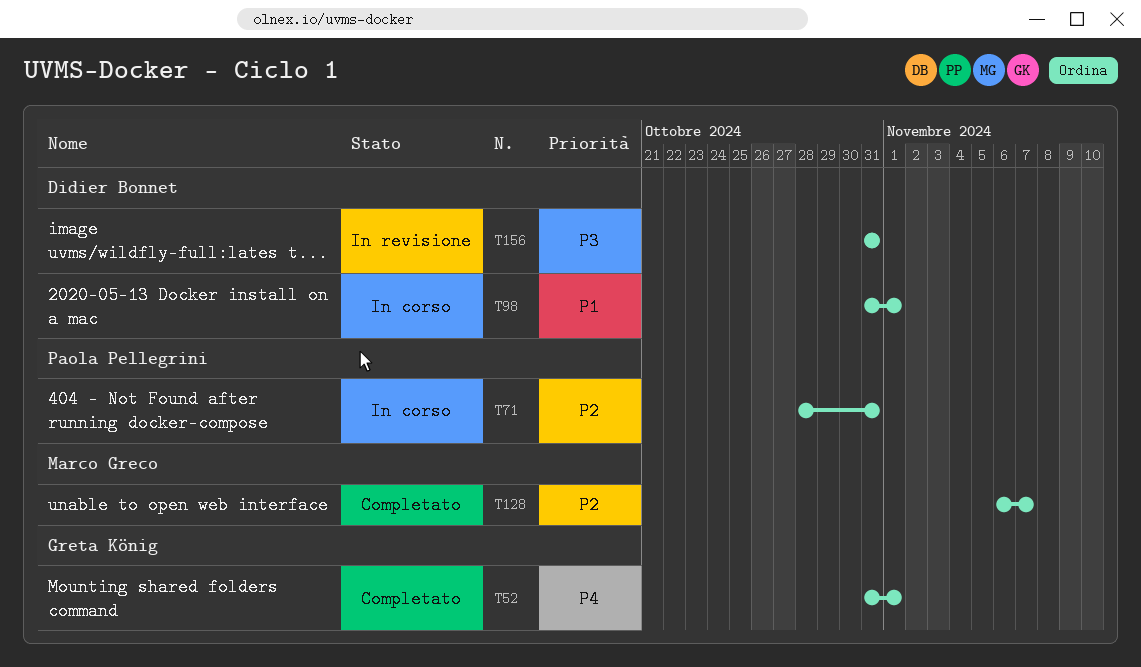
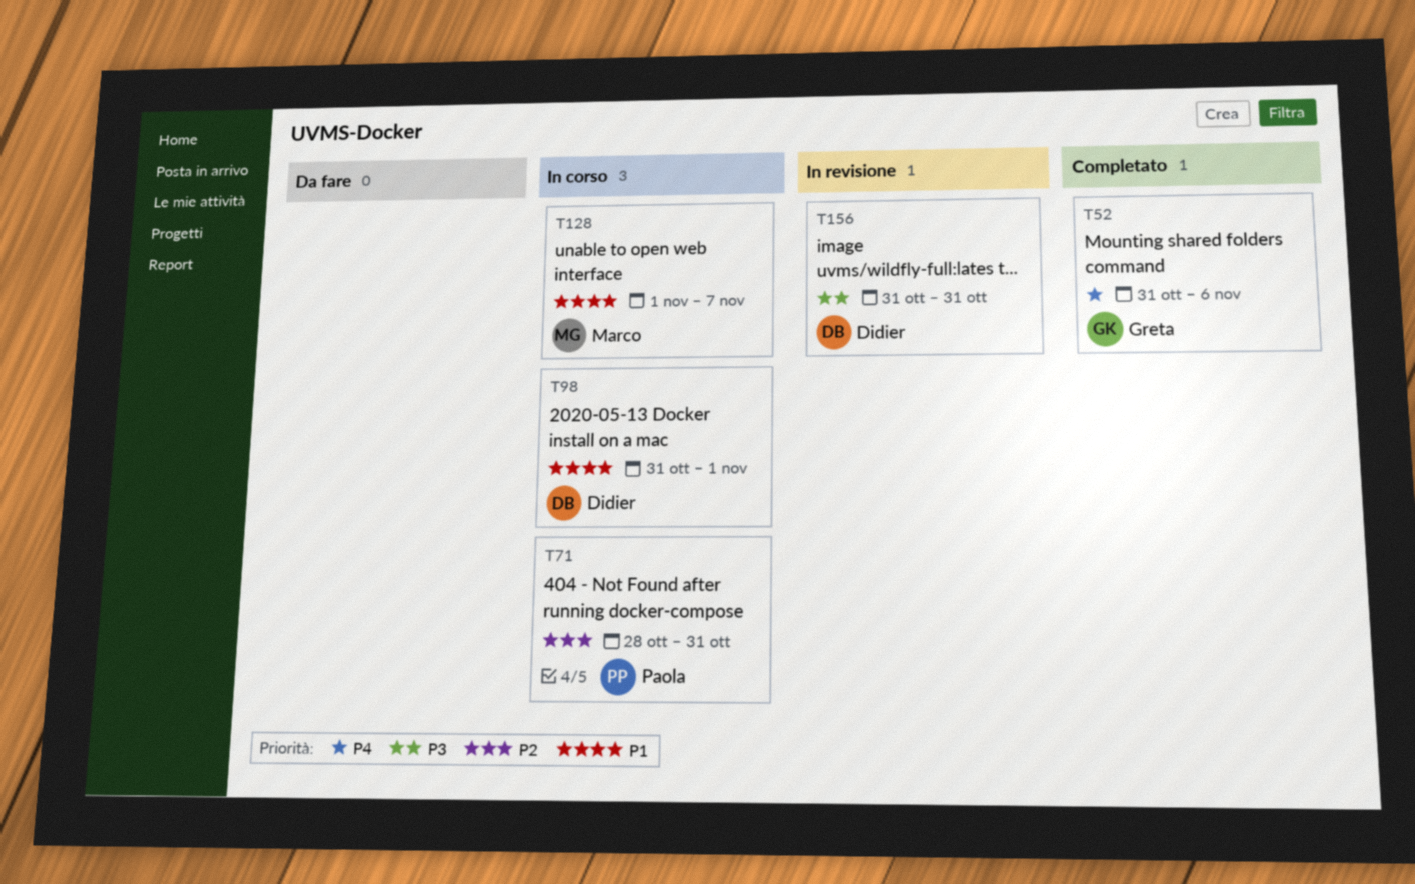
T52, due: Nov 1 -> Nov 6
T128, status: Completato -> In corso
T128, priority: P2 -> P1
T128, start: Nov 6 -> Nov 1

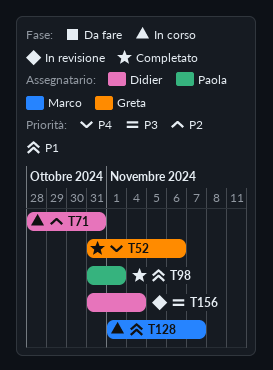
T71, owner: Paola -> Didier
T98, status: In corso -> Completato
T98, owner: Didier -> Paola
T156, due: Oct 31 -> Nov 4

